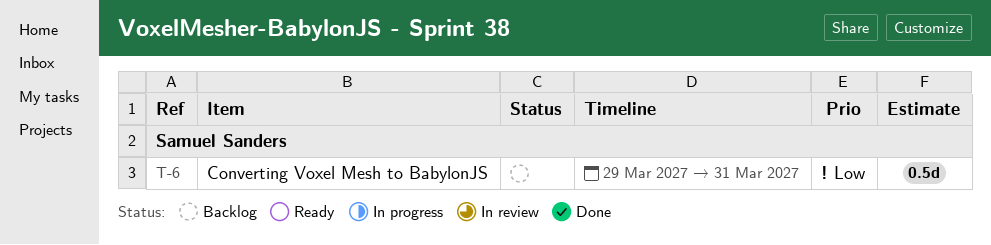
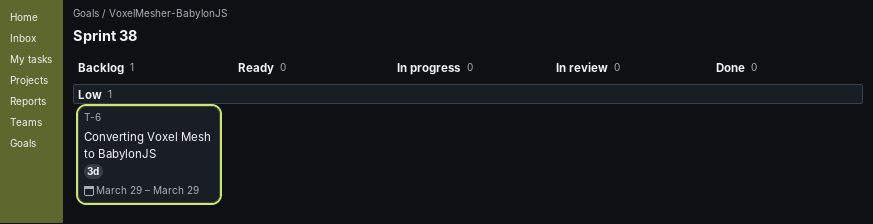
T-6, estimate: 0.5d -> 3d
T-6, due: Mar 31 -> Mar 29

